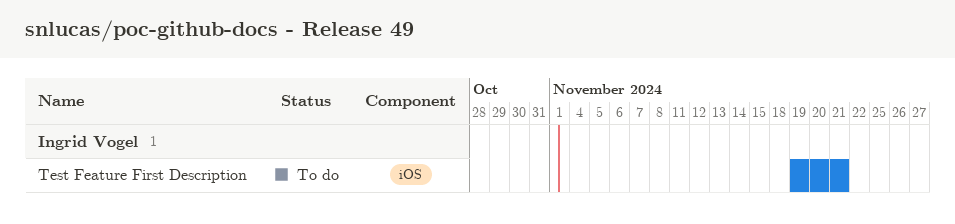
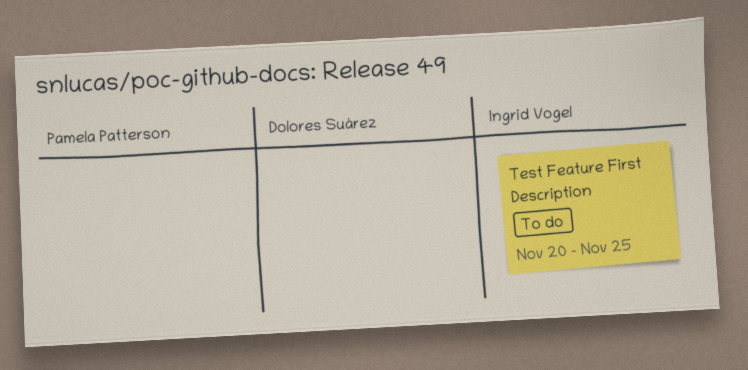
Test Feature First Description, start: Nov 19 -> Nov 20
Test Feature First Description, due: Nov 21 -> Nov 25

